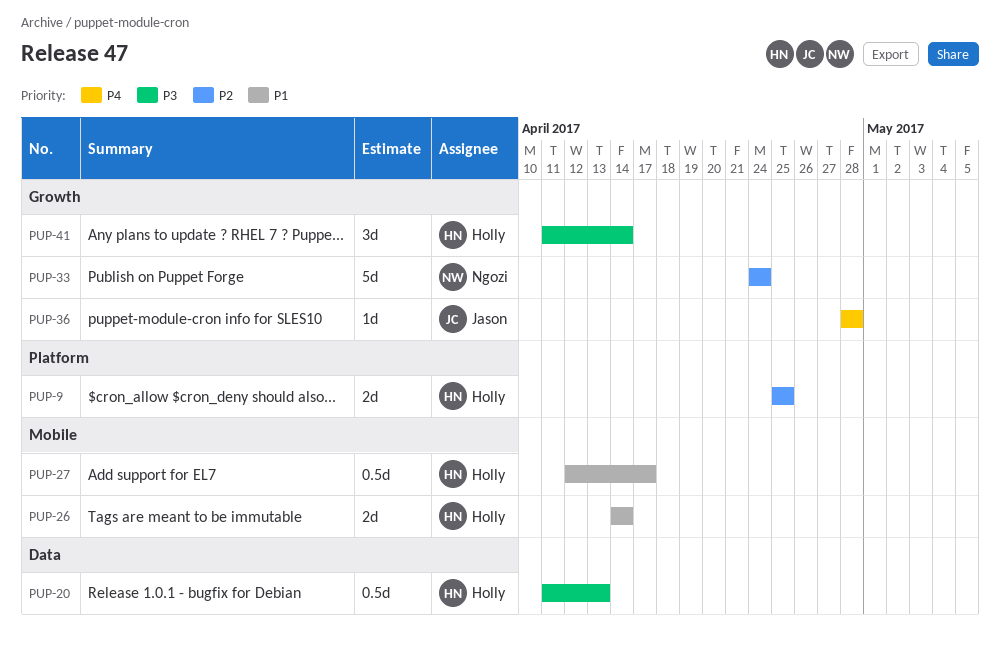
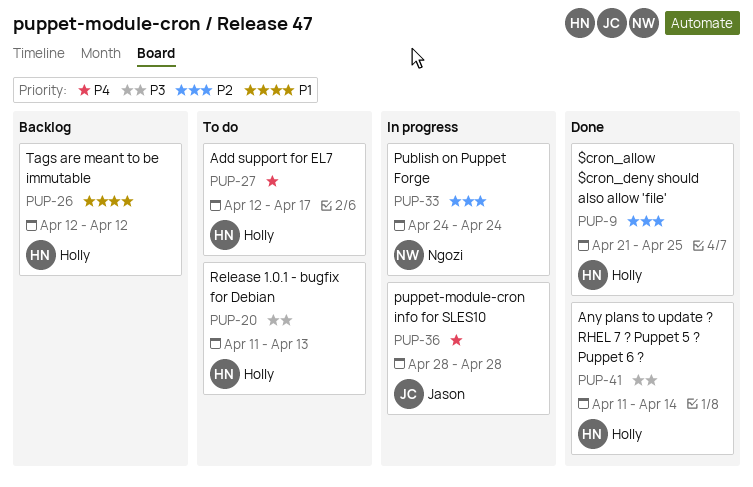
PUP-9, start: Apr 25 -> Apr 21
PUP-26, start: Apr 14 -> Apr 12
PUP-26, due: Apr 14 -> Apr 12
PUP-27, priority: P1 -> P4

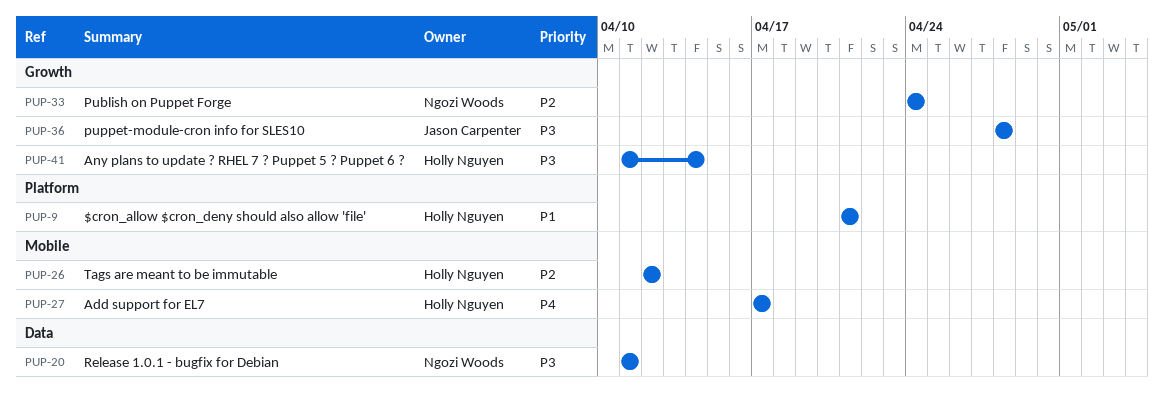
PUP-9, priority: P2 -> P1
PUP-9, due: Apr 25 -> Apr 21
PUP-20, owner: Holly Nguyen -> Ngozi Woods
PUP-20, due: Apr 13 -> Apr 11
PUP-26, priority: P1 -> P2
PUP-27, start: Apr 12 -> Apr 17
PUP-36, priority: P4 -> P3

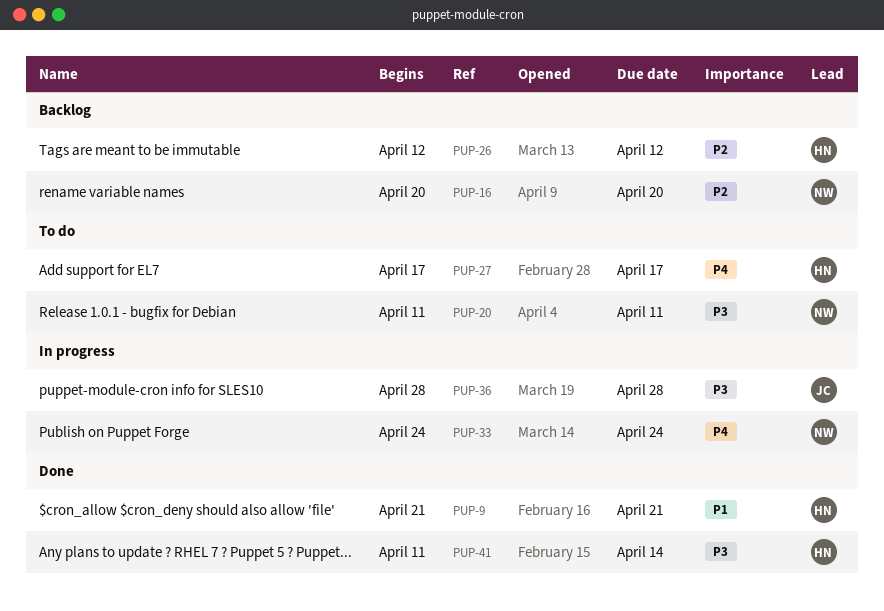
PUP-16: none -> present
PUP-33, priority: P2 -> P4

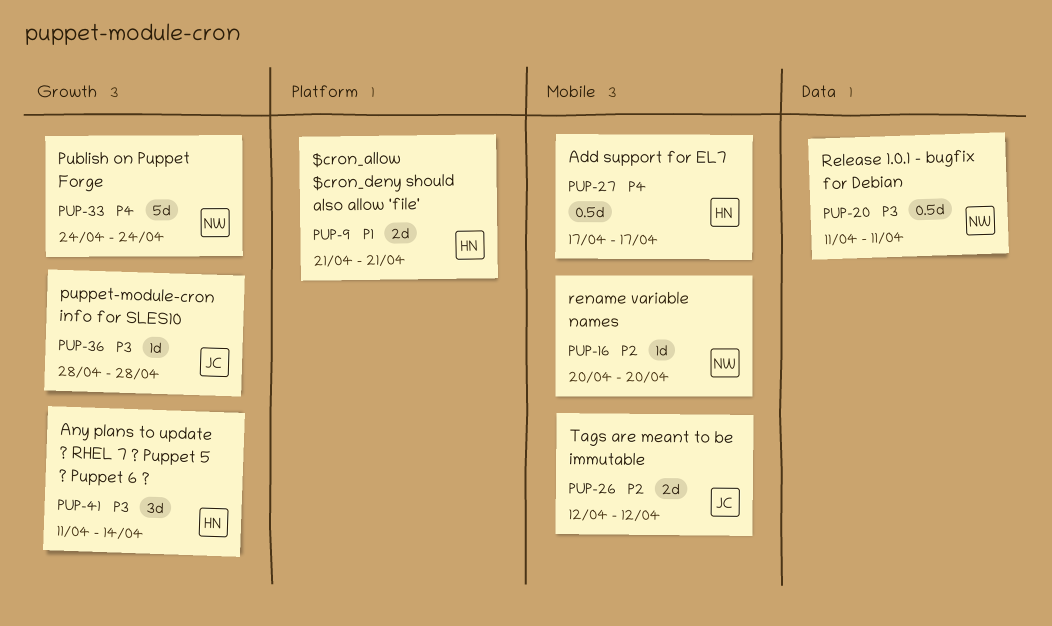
PUP-26, owner: HN -> JC

